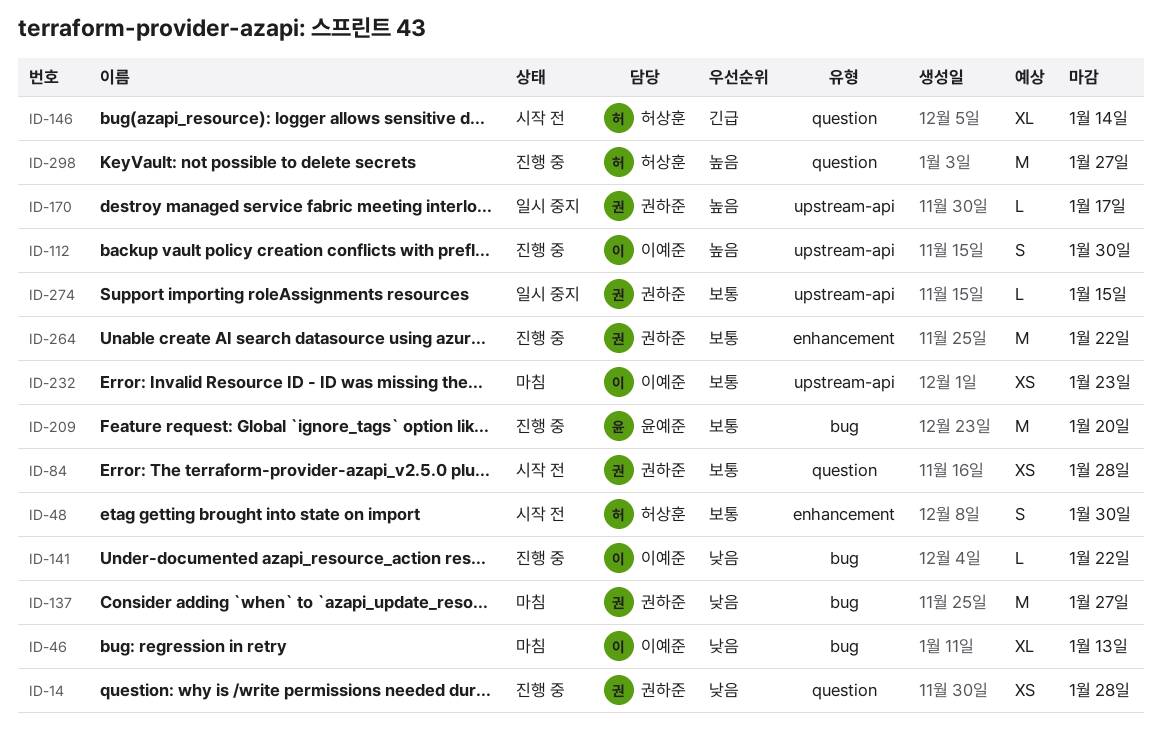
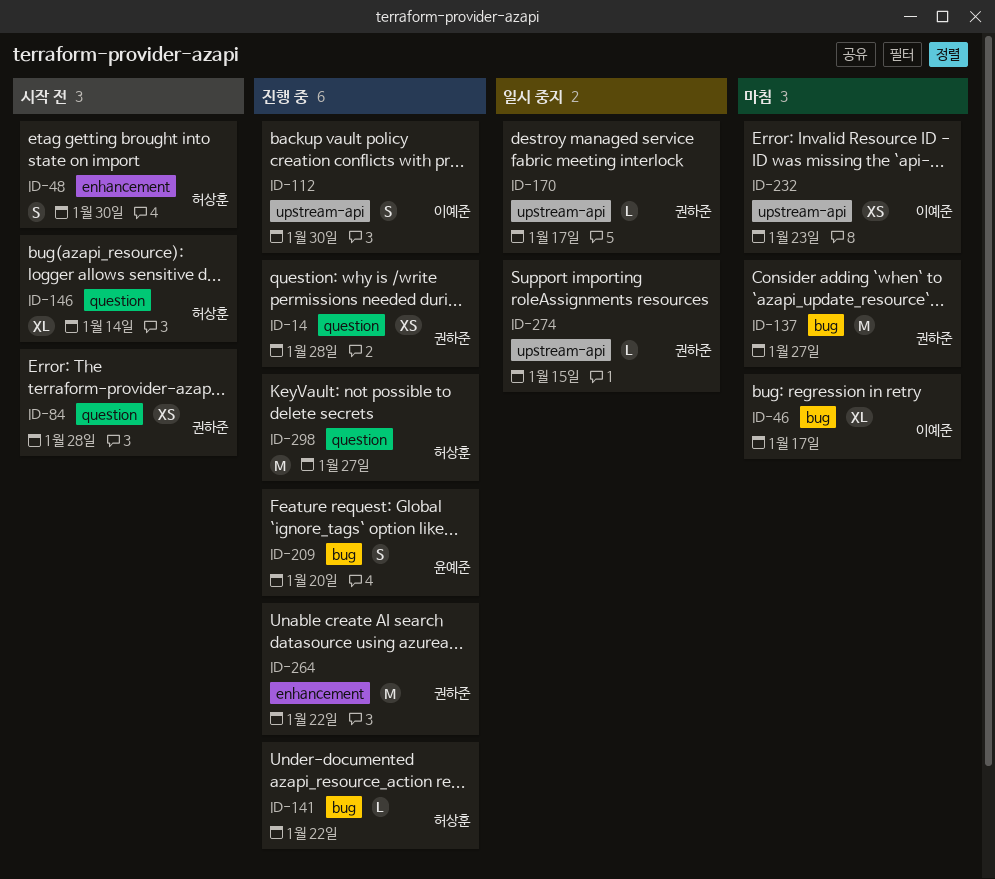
ID-46, due: Jan 13 -> Jan 17
ID-141, owner: 이예준 -> 허상훈
ID-209, estimate: M -> S

